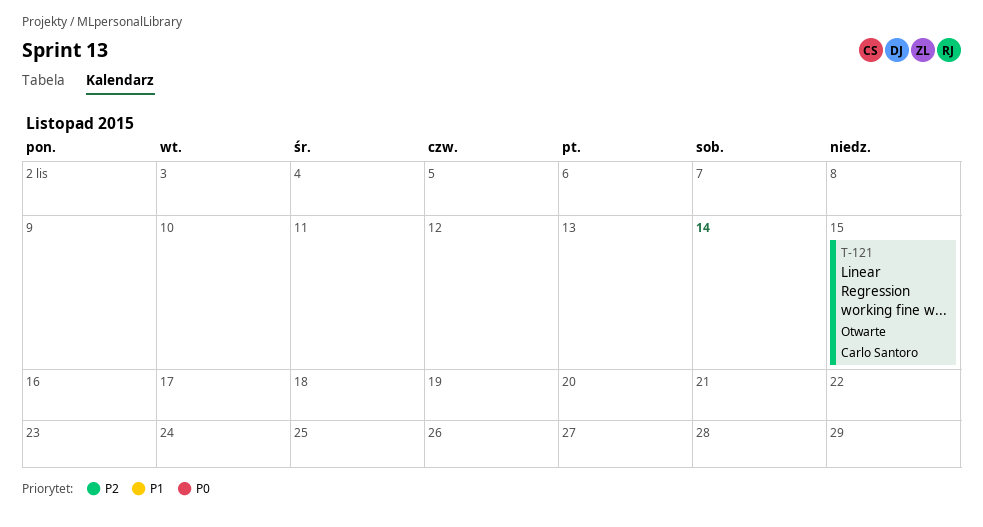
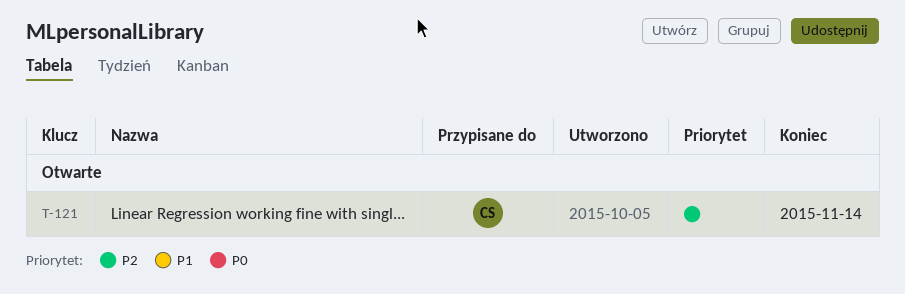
T-121, due: Nov 15 -> Nov 14

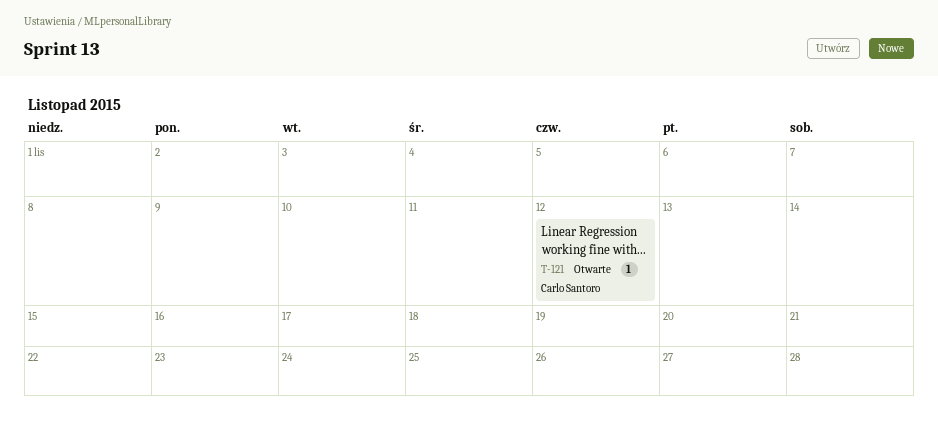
T-121, due: Nov 14 -> Nov 12

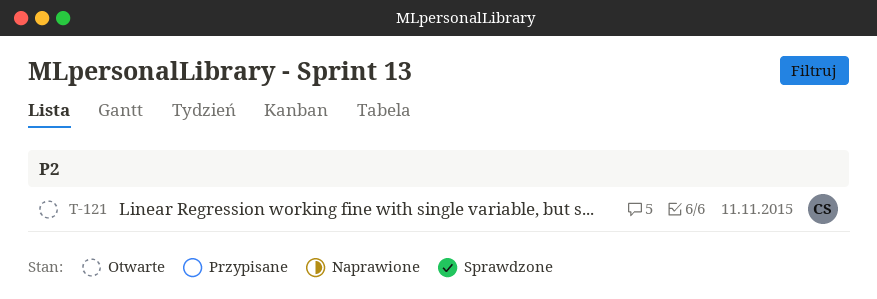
T-121, due: Nov 12 -> Nov 11

